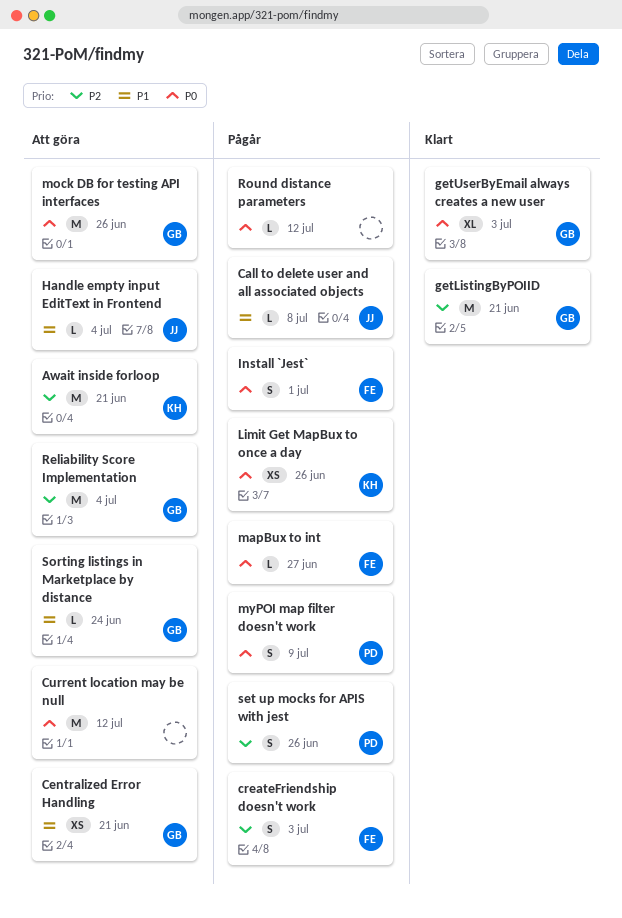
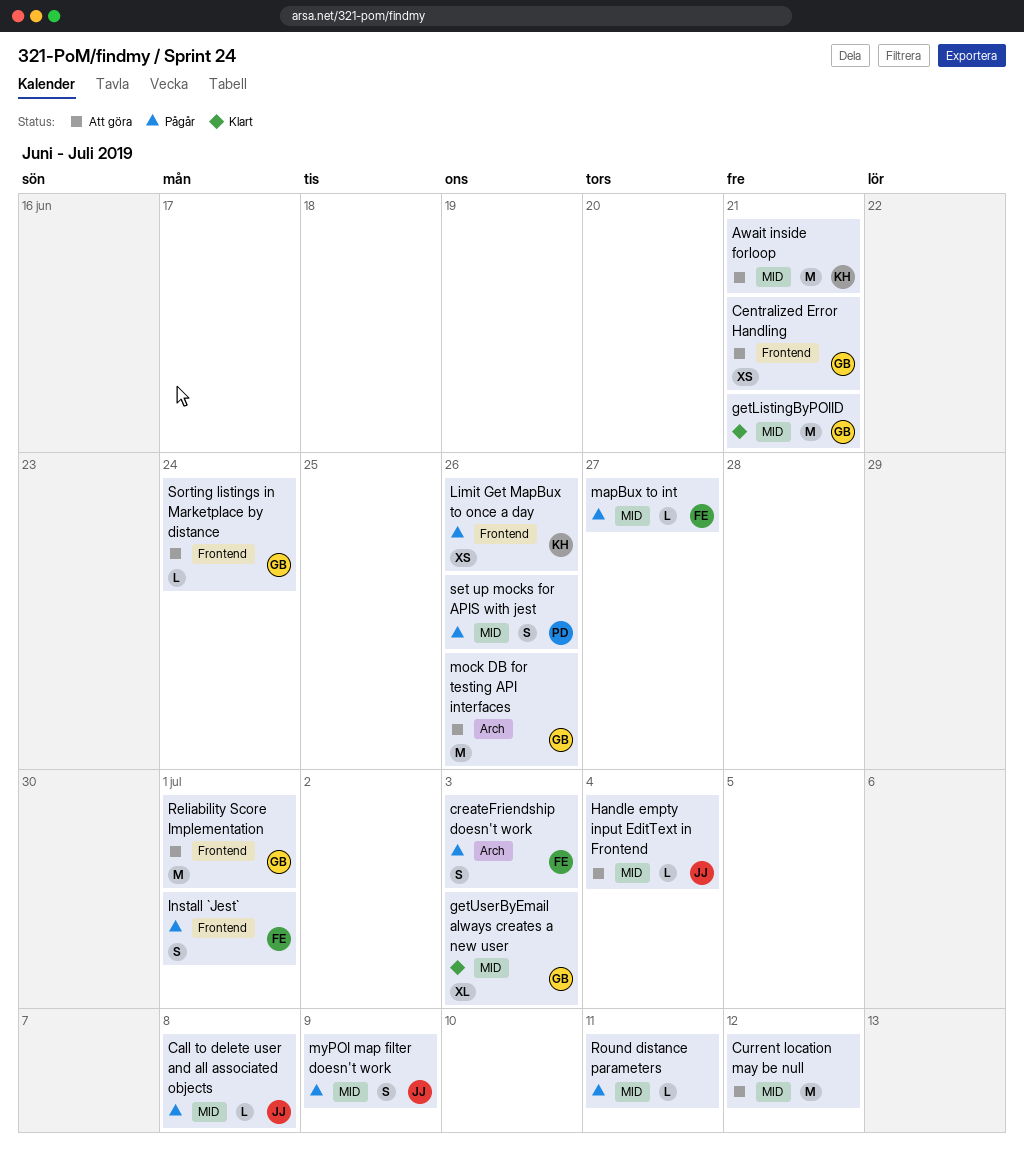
myPOI map filter doesn't work, owner: PD -> JJ
Reliability Score Implementation, due: Jul 4 -> Jul 1
Round distance parameters, due: Jul 12 -> Jul 11

